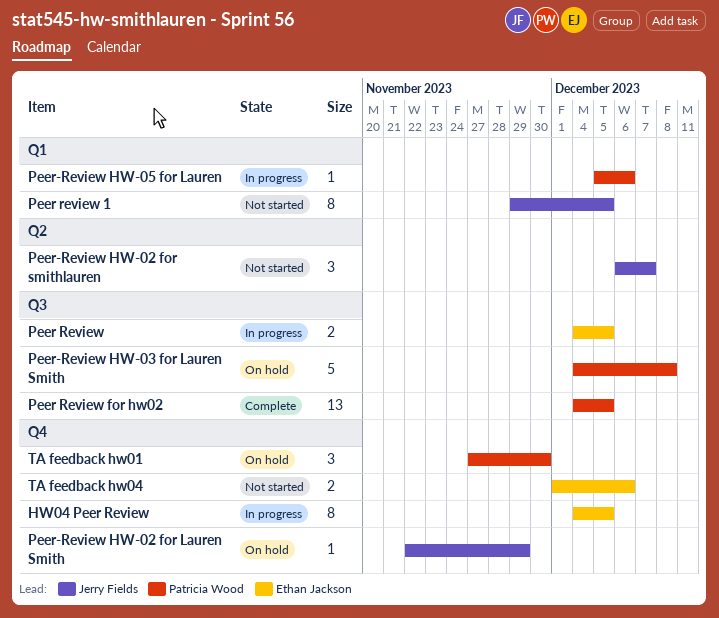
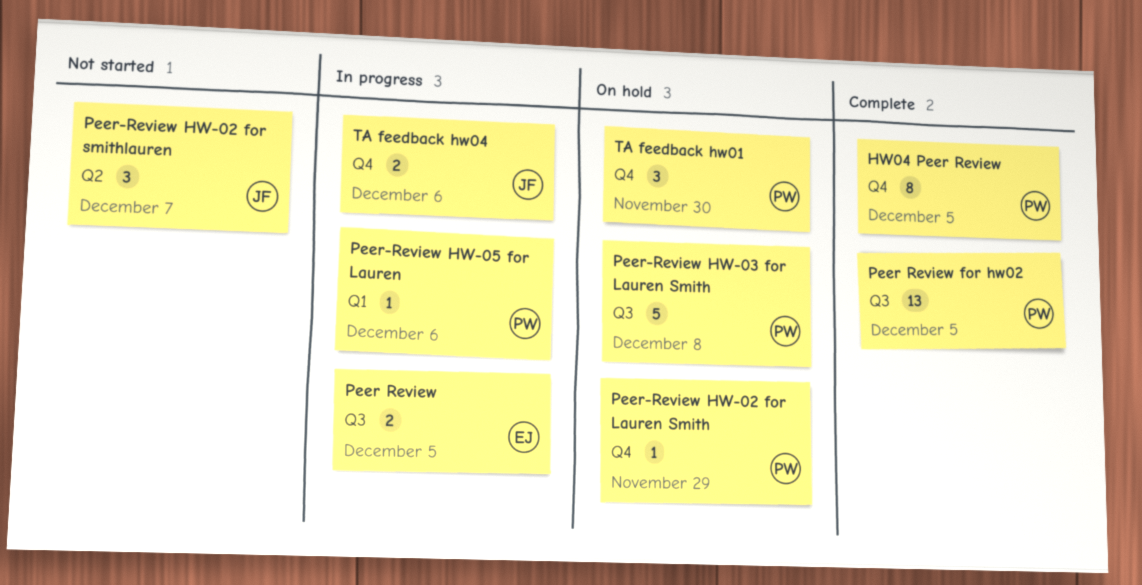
HW04 Peer Review, status: In progress -> Complete
HW04 Peer Review, owner: Ethan Jackson -> Patricia Wood
Peer review 1: present -> none
Peer-Review HW-02 for Lauren Smith, owner: Jerry Fields -> Patricia Wood
TA feedback hw04, status: Not started -> In progress
TA feedback hw04, owner: Ethan Jackson -> Jerry Fields

